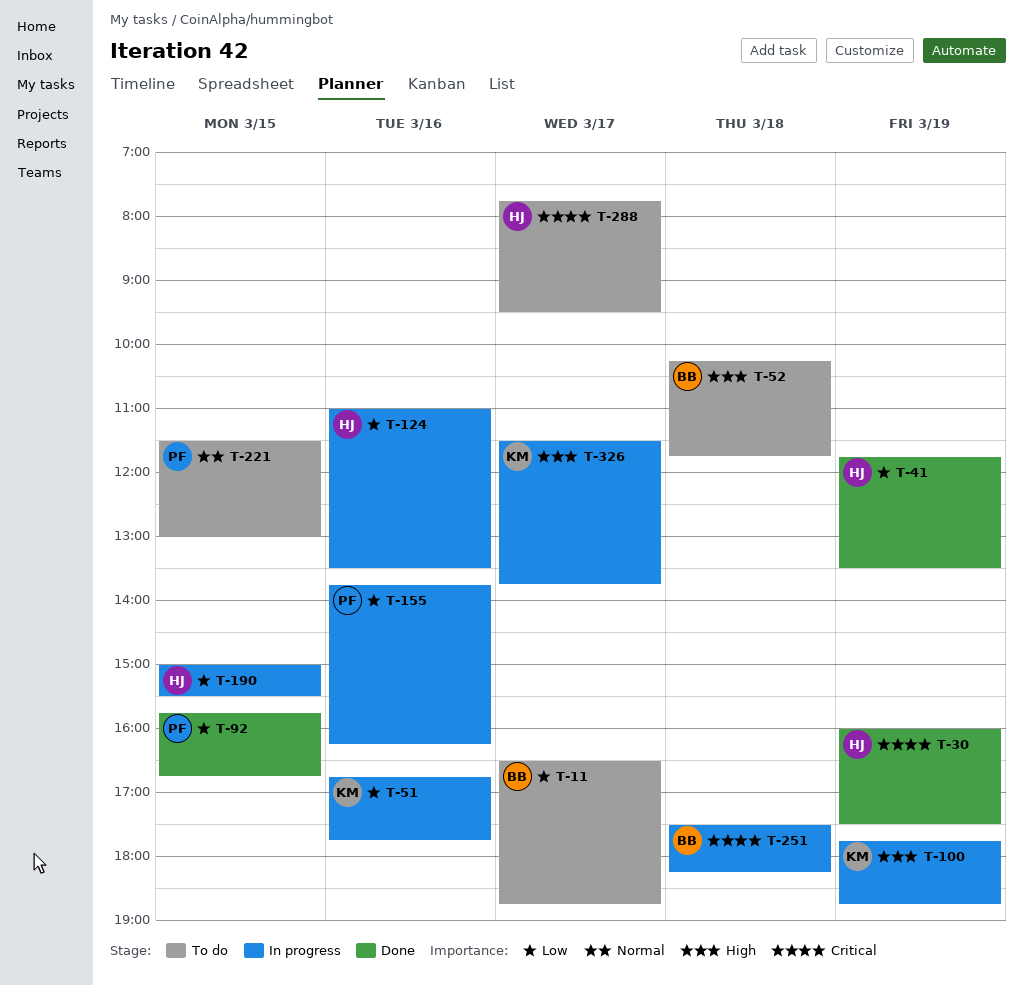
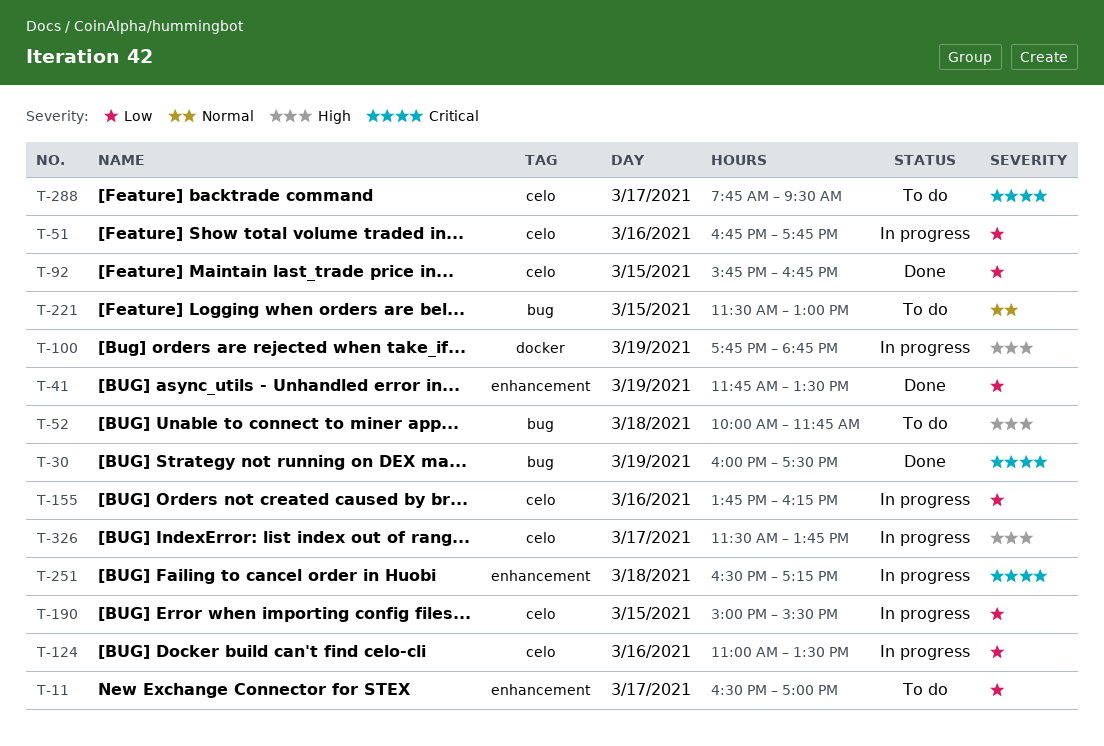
T-11, ends: 18:45 -> 17:00
T-52, begins: 10:15 -> 10:00
T-251, begins: 17:30 -> 16:30
T-251, ends: 18:15 -> 17:15

